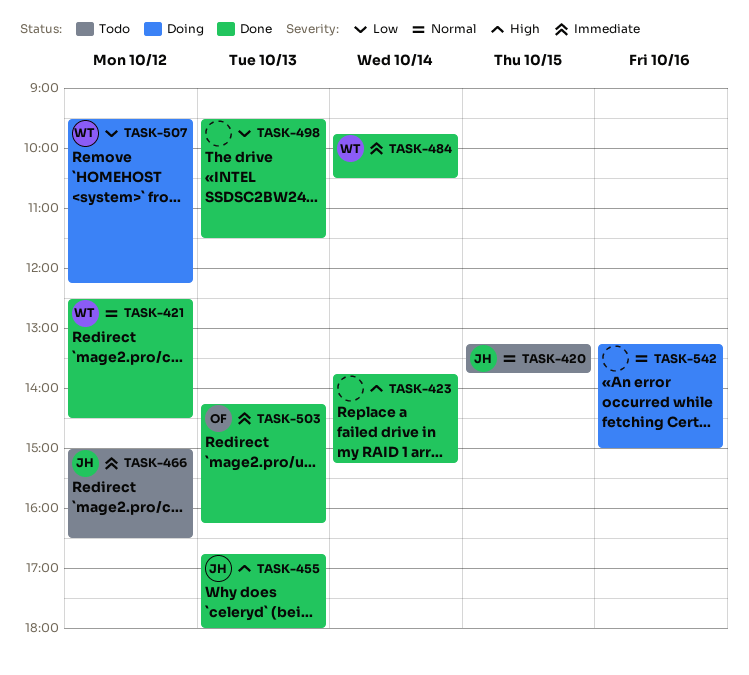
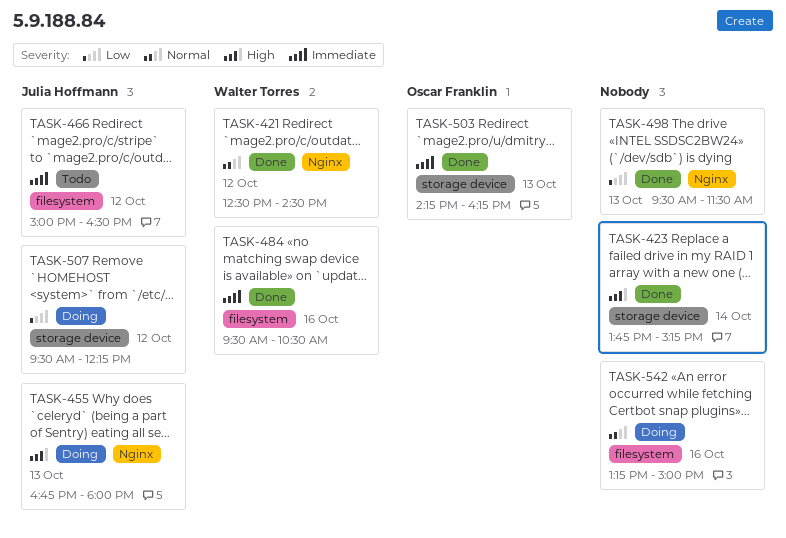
TASK-420: present -> none
TASK-455, status: Done -> Doing
TASK-484, day: Oct 14 -> Oct 16
TASK-484, begins: 09:45 -> 09:30
TASK-507, owner: Walter Torres -> Julia Hoffmann

